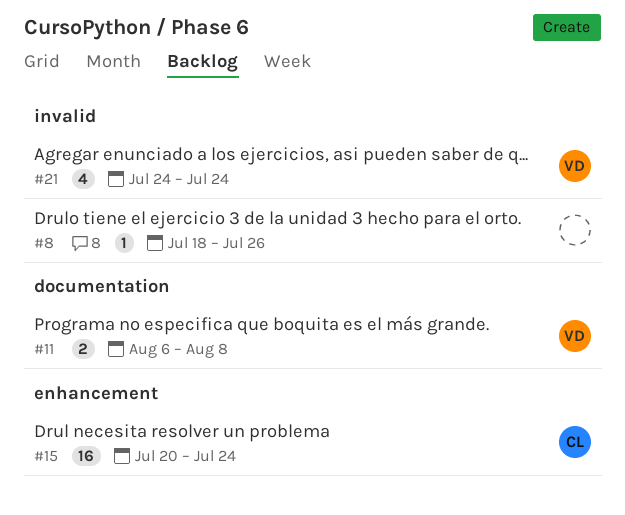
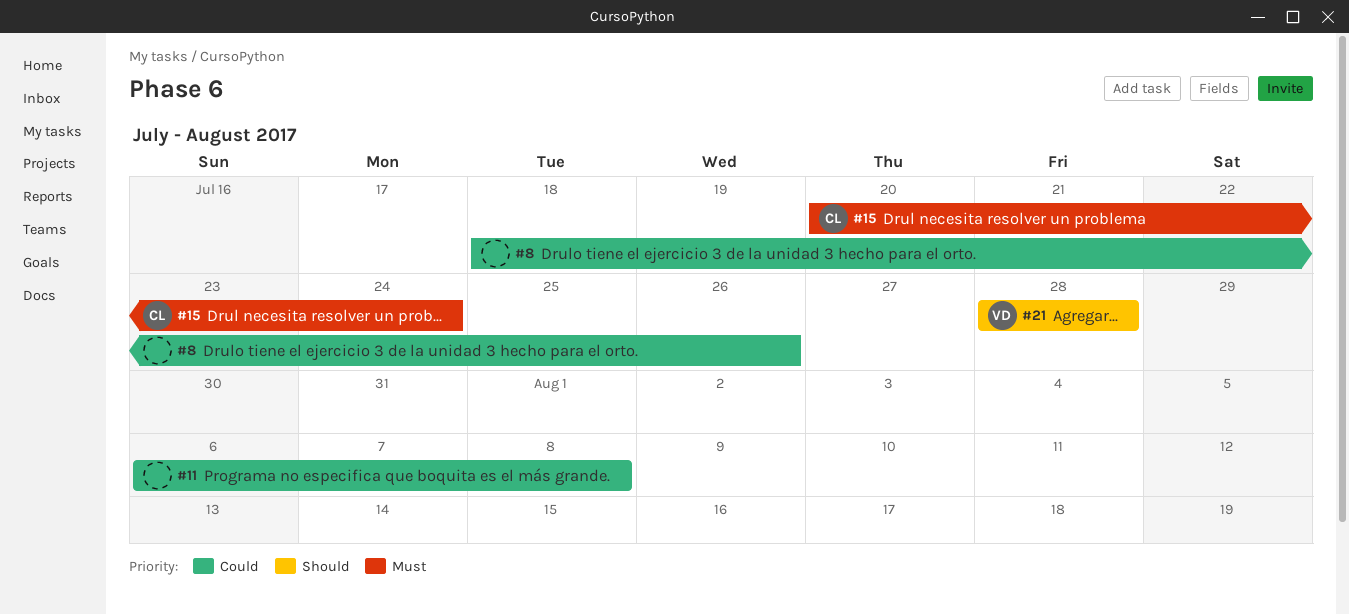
#11, owner: VD -> none
#21, start: Jul 24 -> Jul 28
#21, due: Jul 24 -> Jul 28

